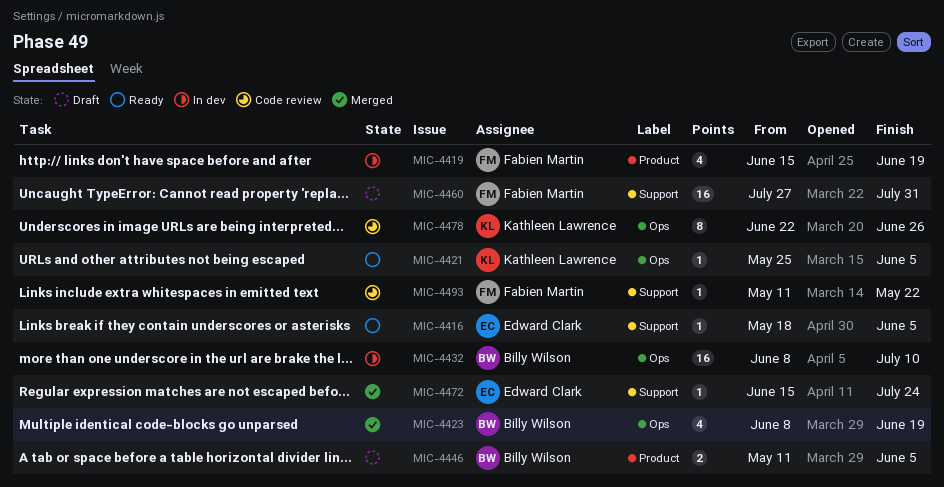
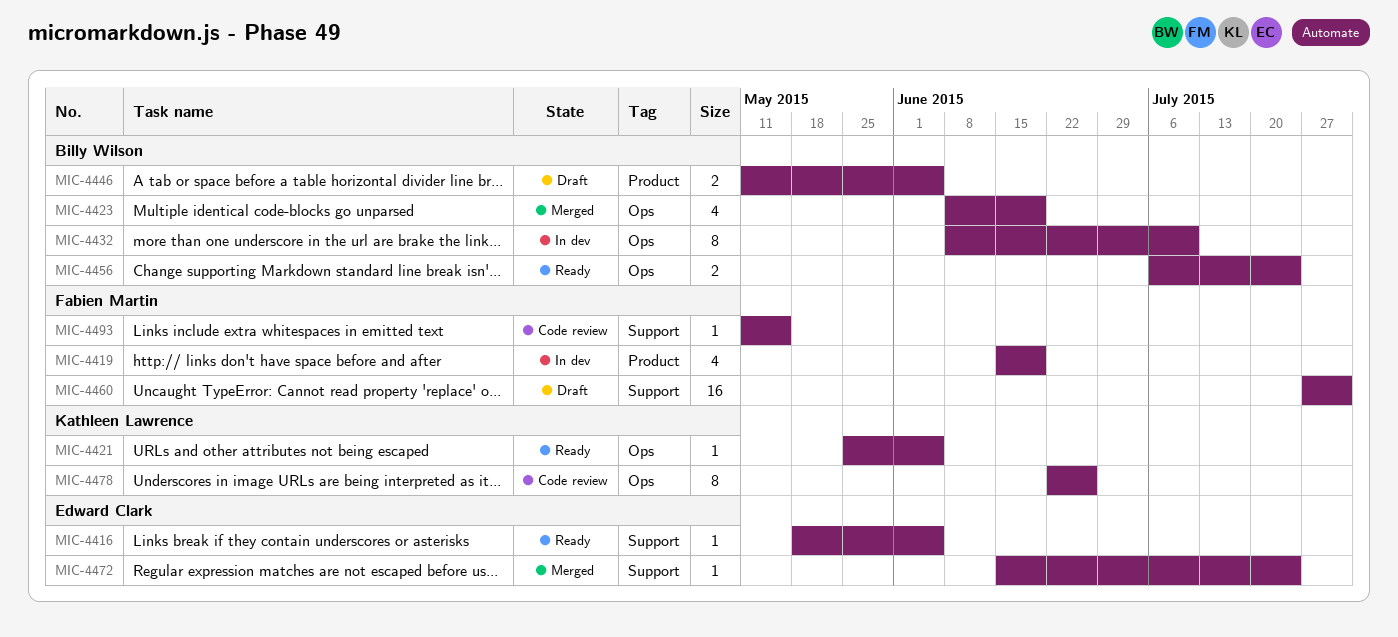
MIC-4432, estimate: 16 -> 8
MIC-4456: none -> present
MIC-4493, due: May 22 -> May 15

